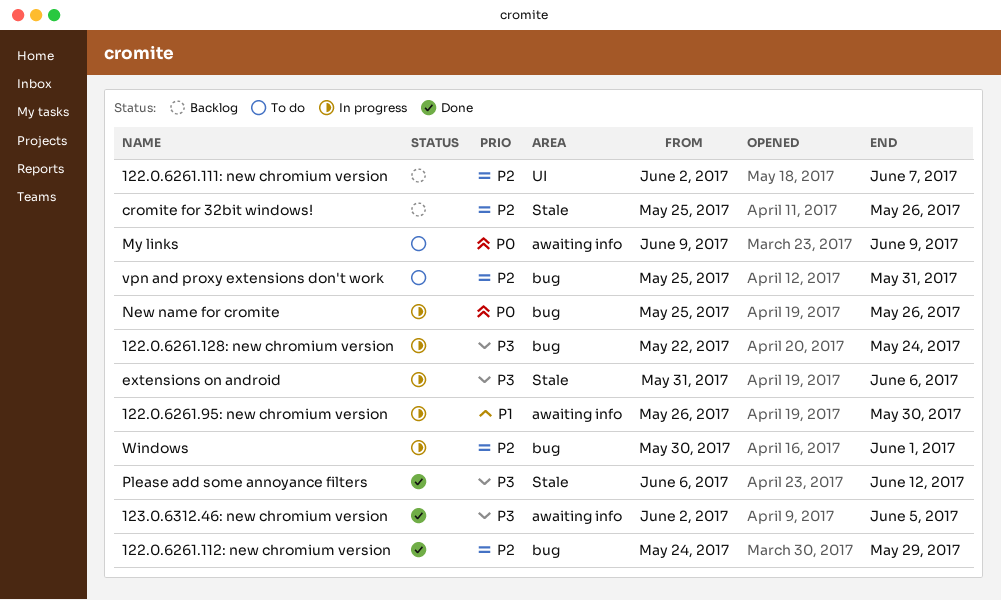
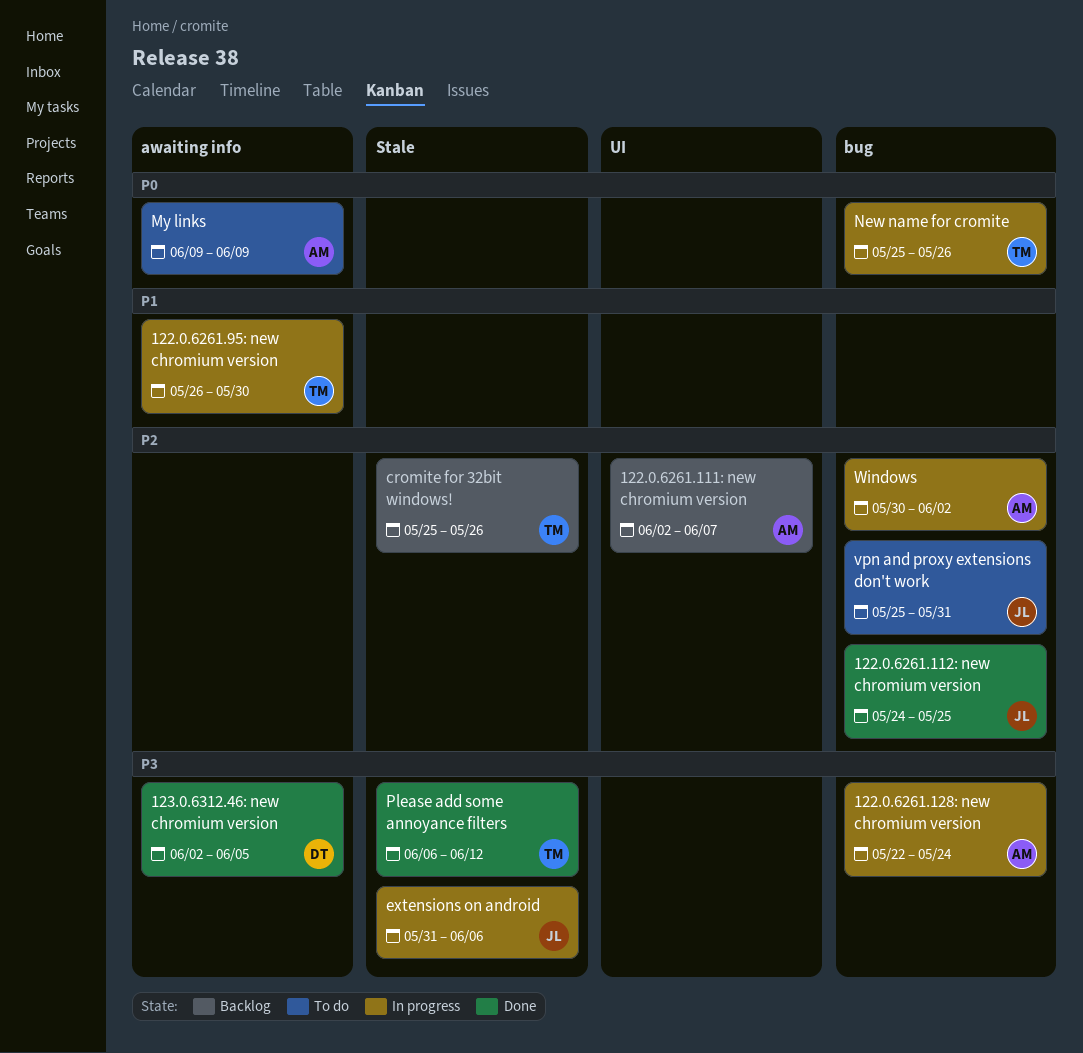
122.0.6261.112: new chromium version, due: May 29 -> May 25
Windows, due: Jun 1 -> Jun 2

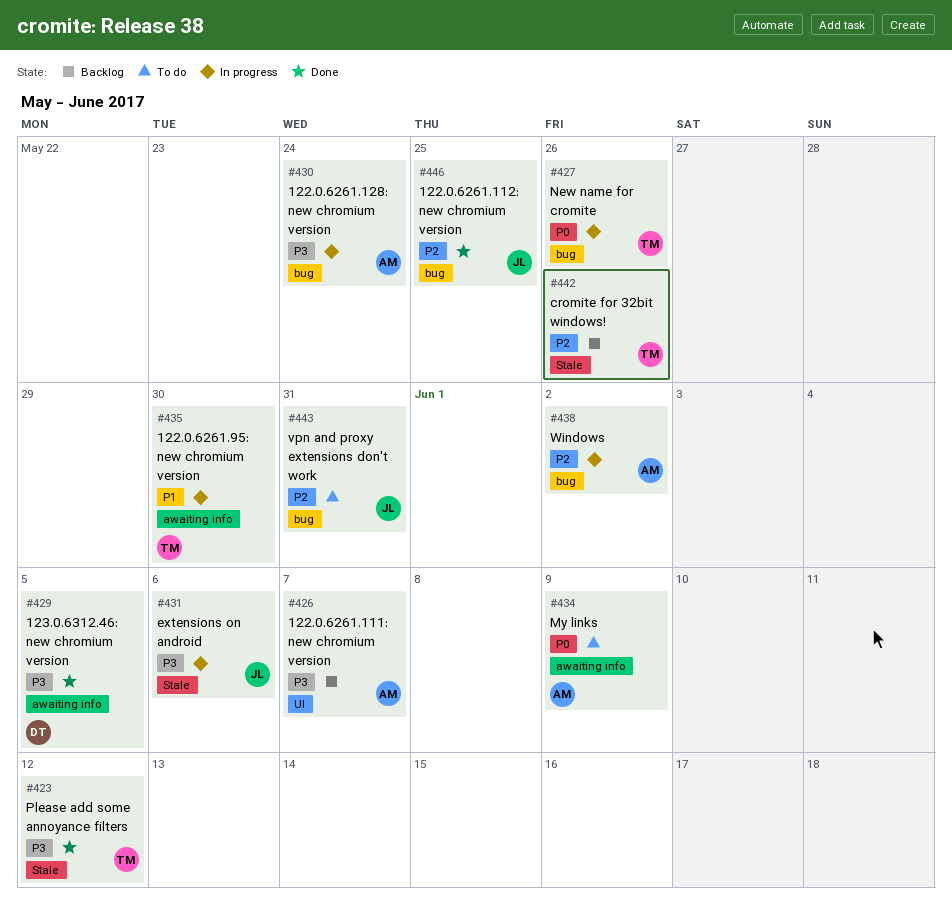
122.0.6261.111: new chromium version, priority: P2 -> P3

